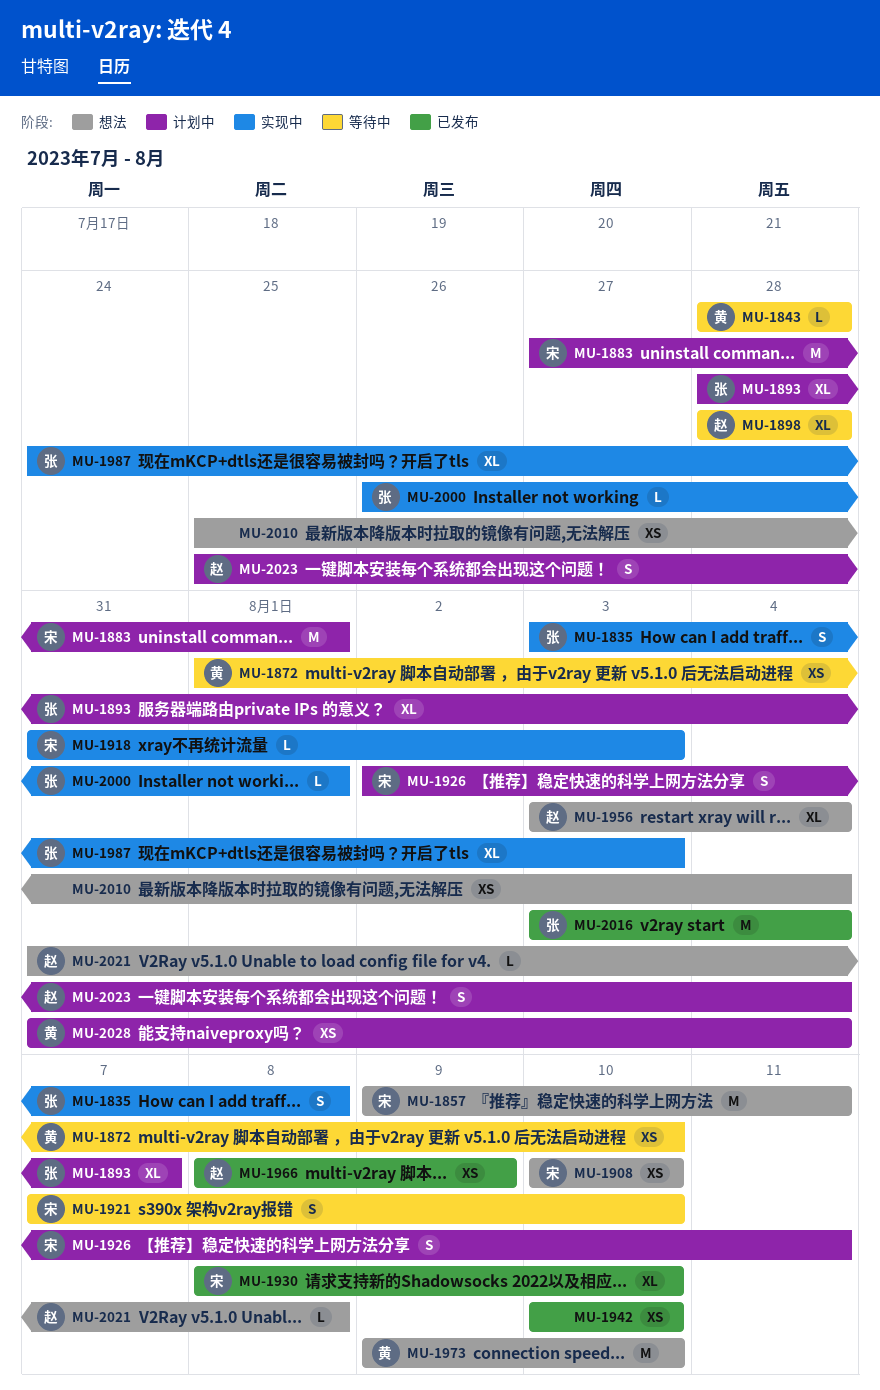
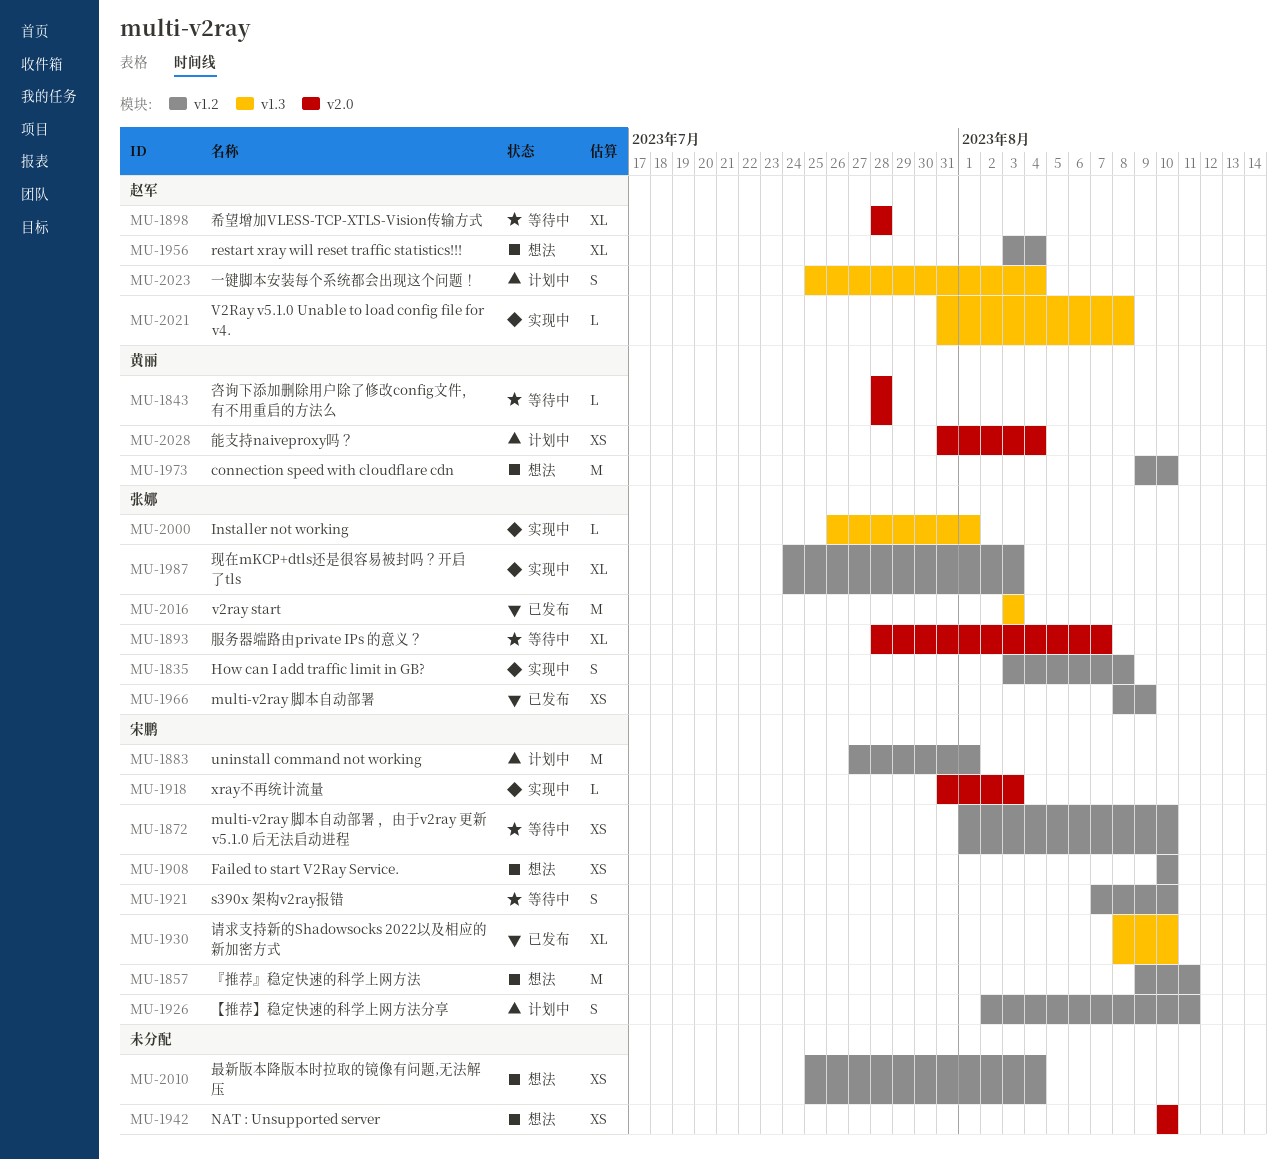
MU-1872, owner: 黄丽 -> 宋鹏
MU-1893, status: 计划中 -> 等待中
MU-1942, status: 已发布 -> 想法
MU-1966, owner: 赵军 -> 张娜
MU-2016, due: Aug 4 -> Aug 3
MU-2021, status: 想法 -> 实现中

